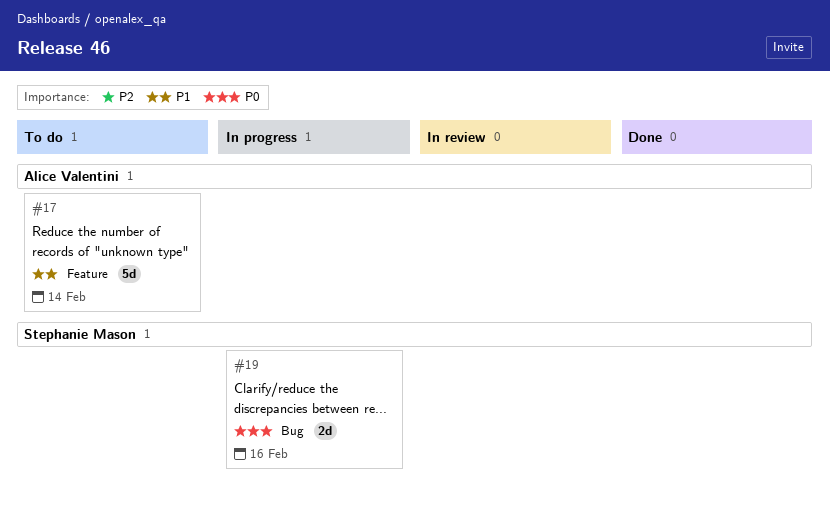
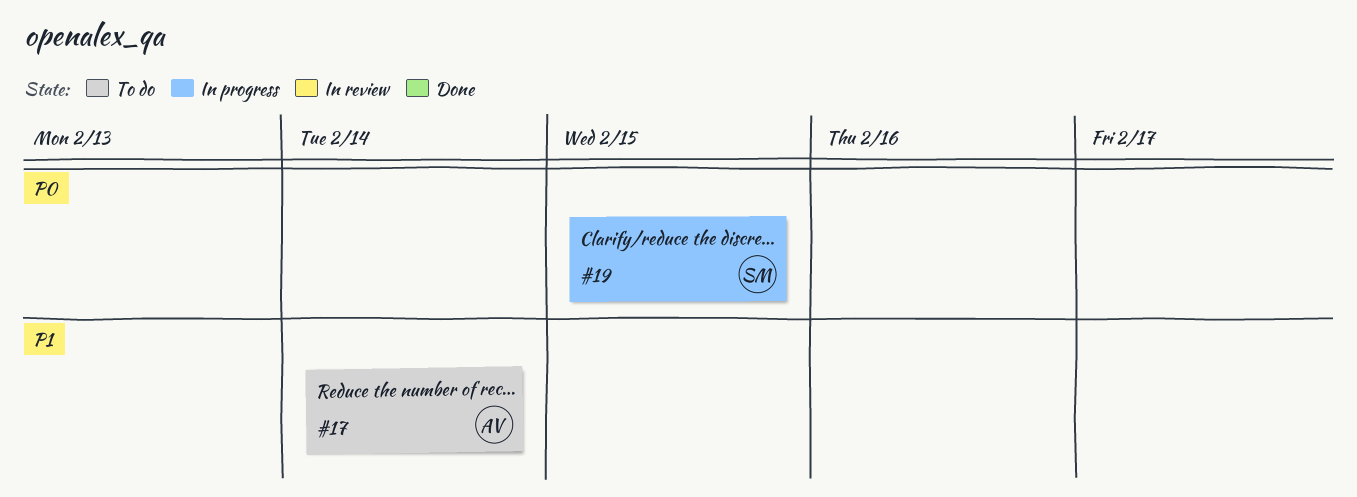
#19, due: Feb 16 -> Feb 15

